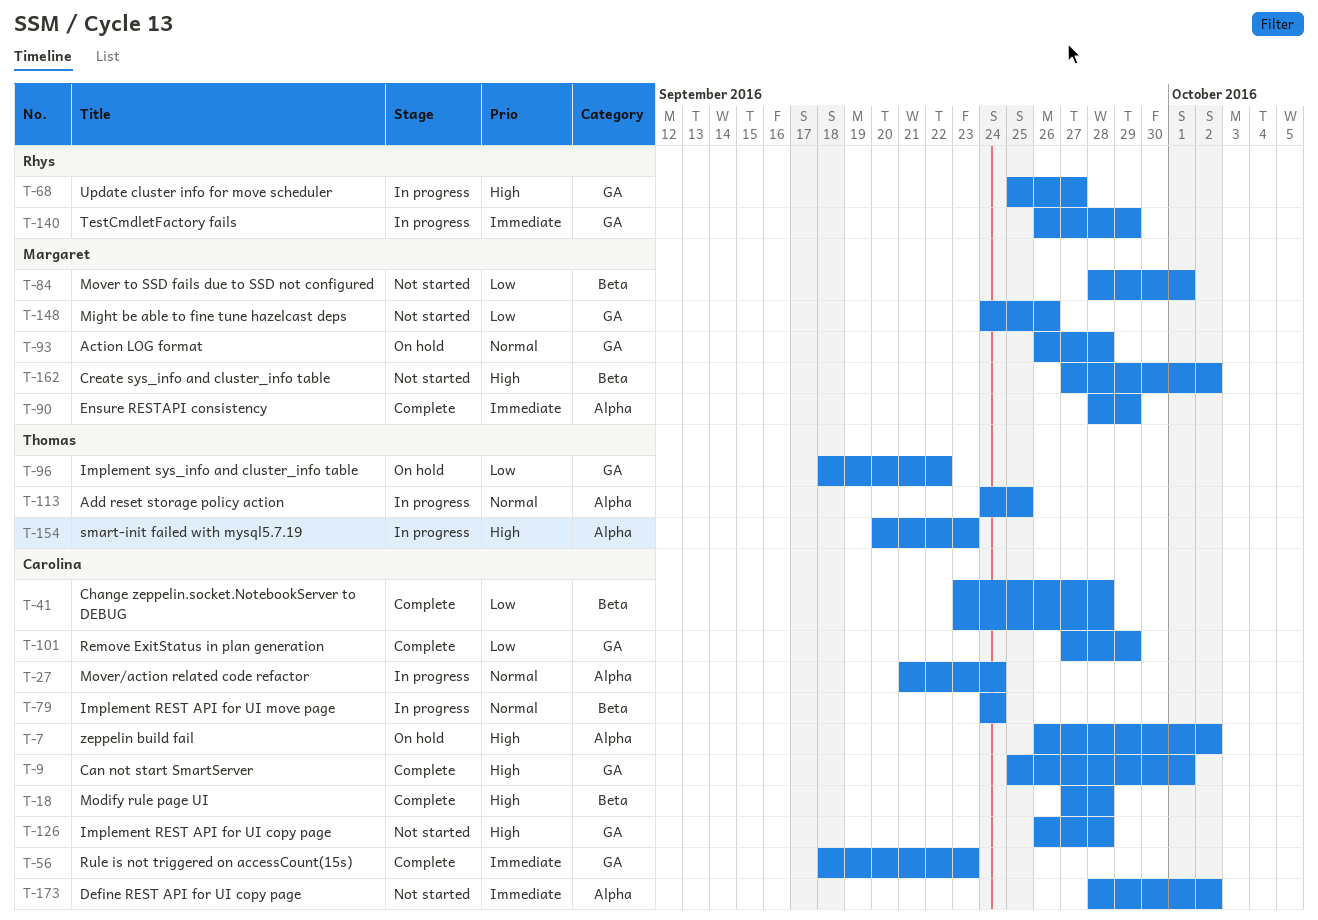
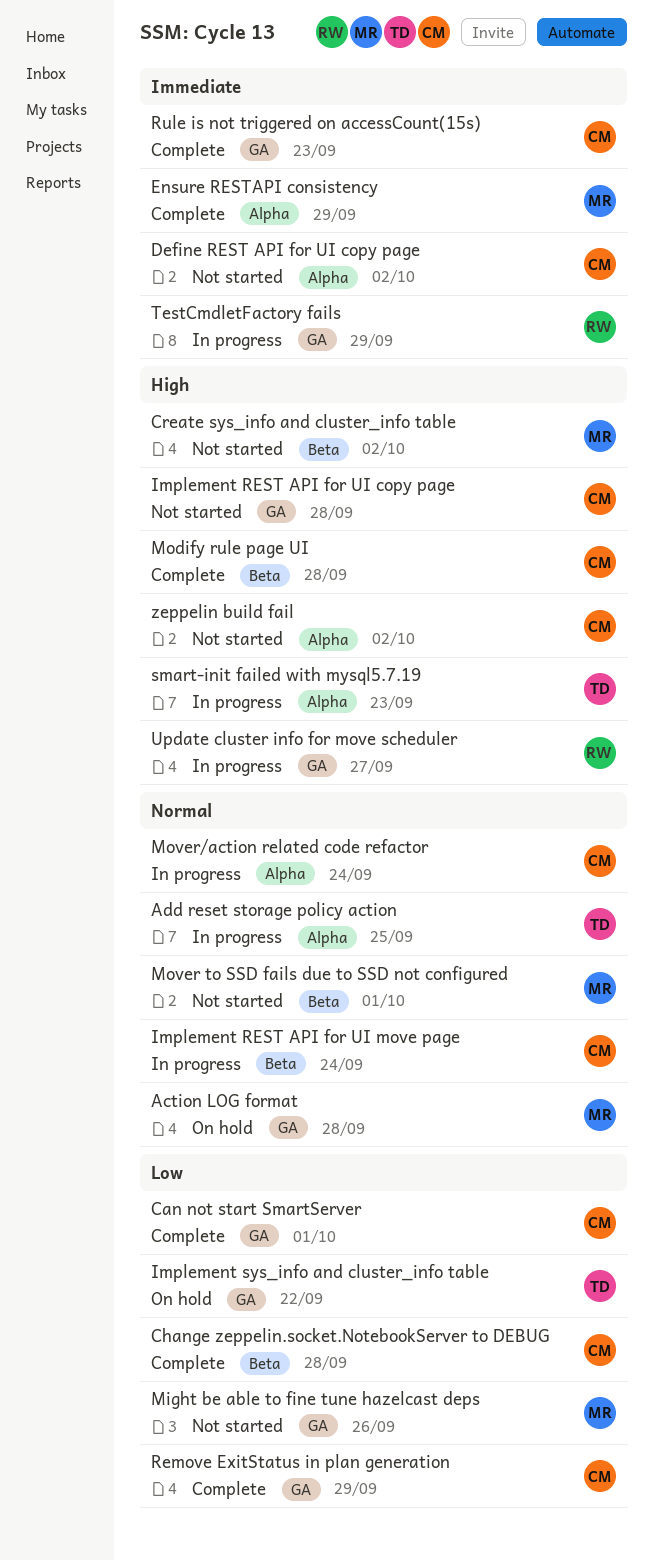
Can not start SmartServer, priority: High -> Low
Mover to SSD fails due to SSD not configured, priority: Low -> Normal
zeppelin build fail, status: On hold -> Not started

